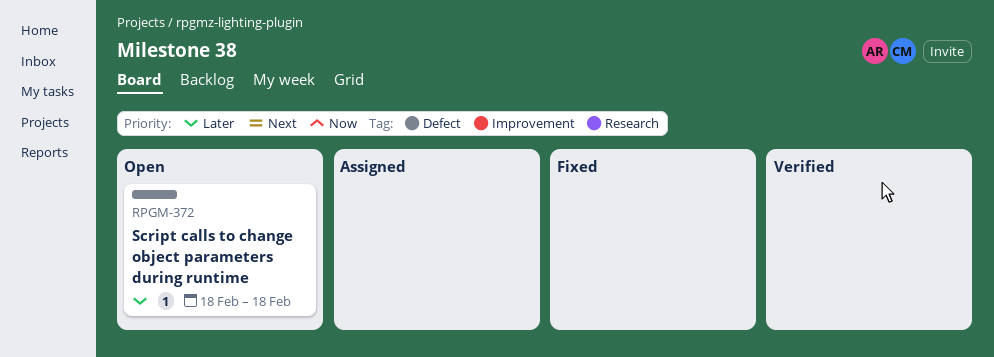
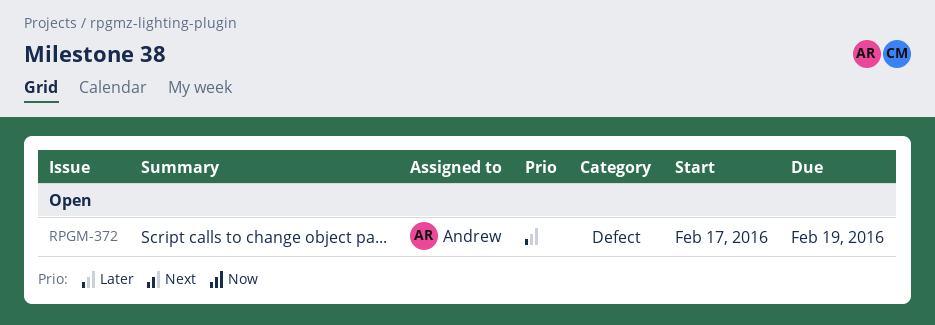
RPGM-372, start: Feb 18 -> Feb 17
RPGM-372, due: Feb 18 -> Feb 19

